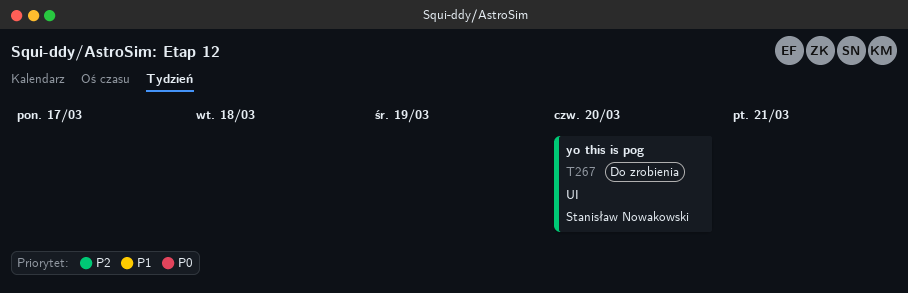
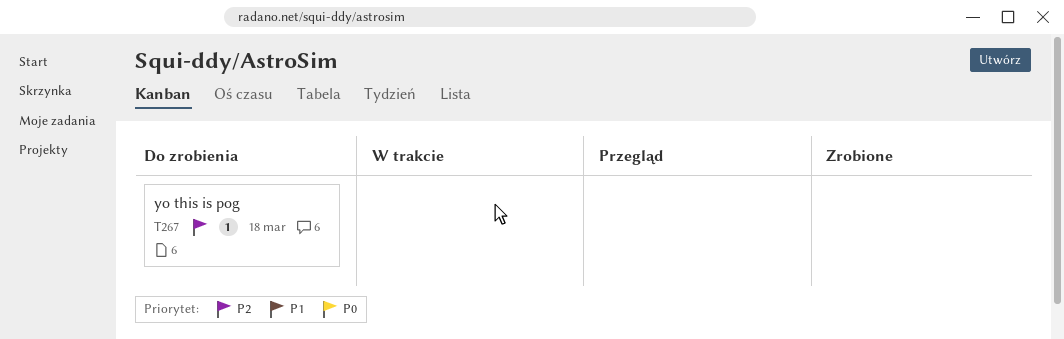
T267, due: Mar 20 -> Mar 18

